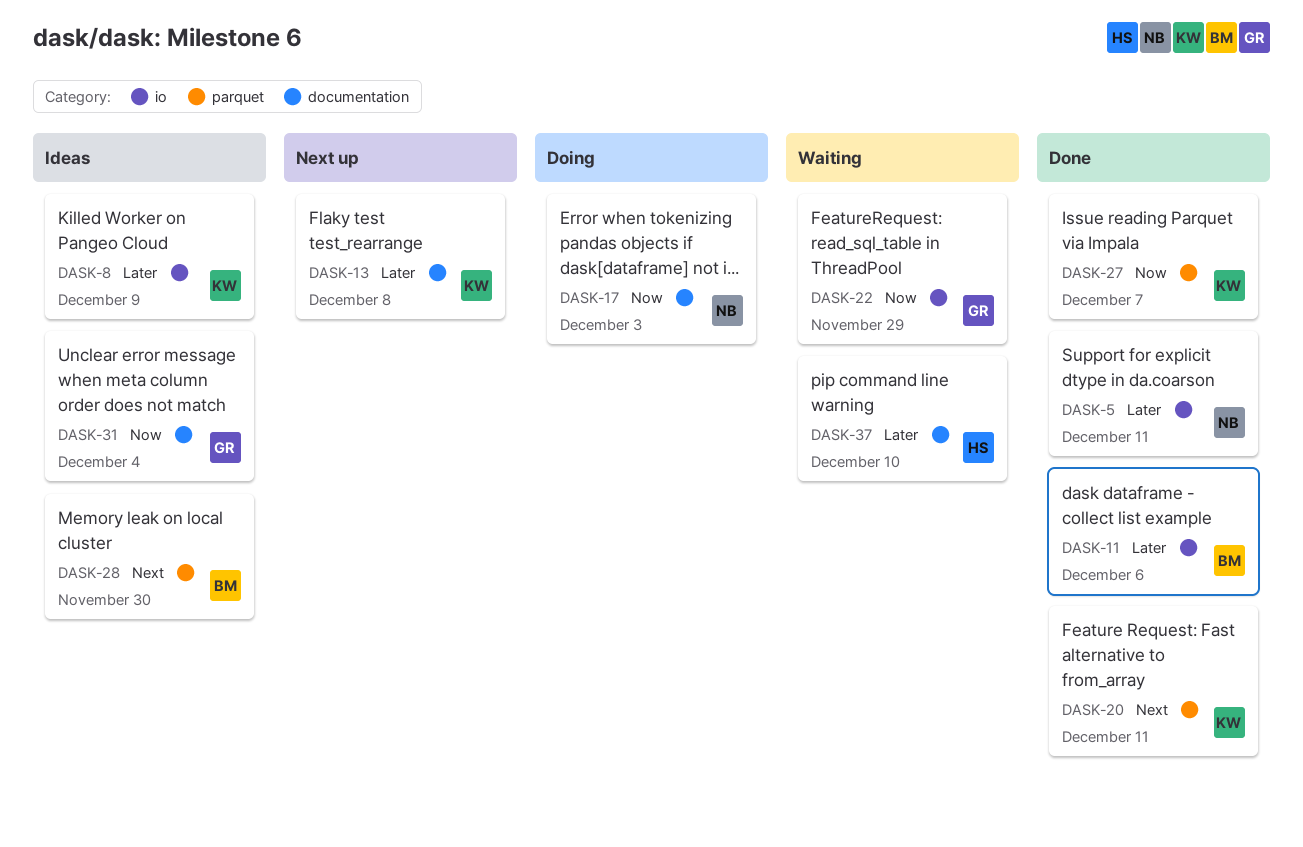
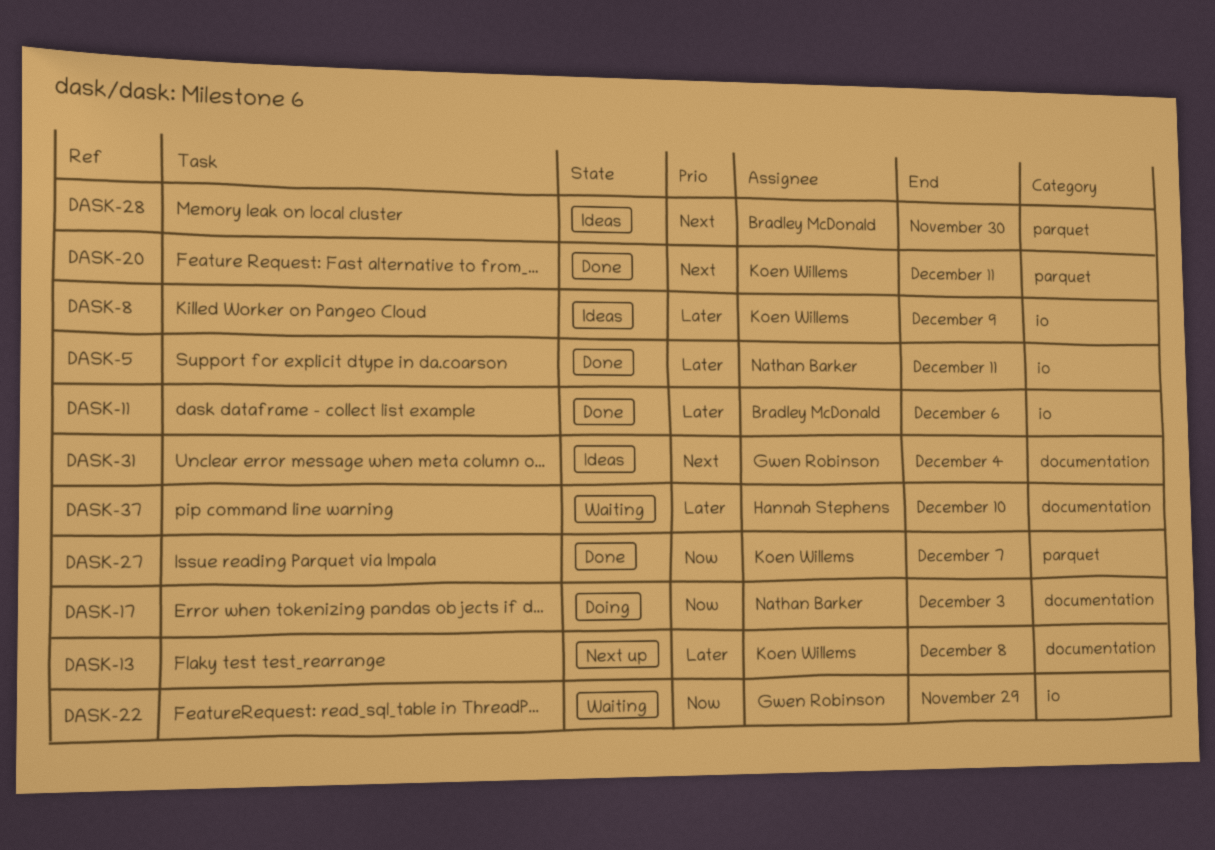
DASK-31, priority: Now -> Next

